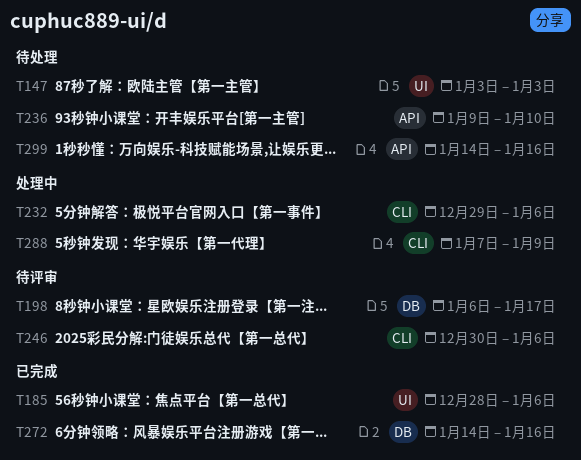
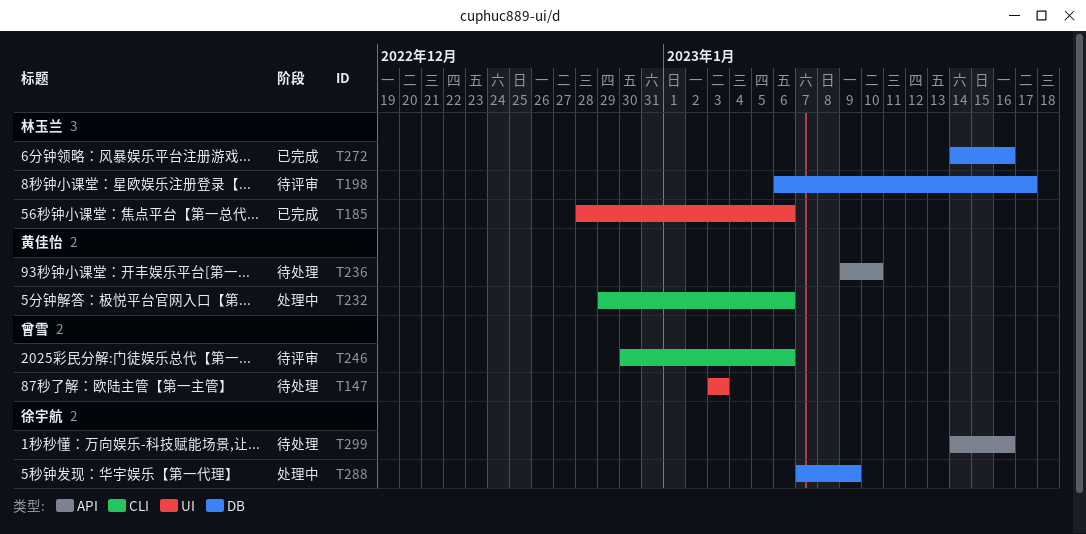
T288, label: CLI -> DB

